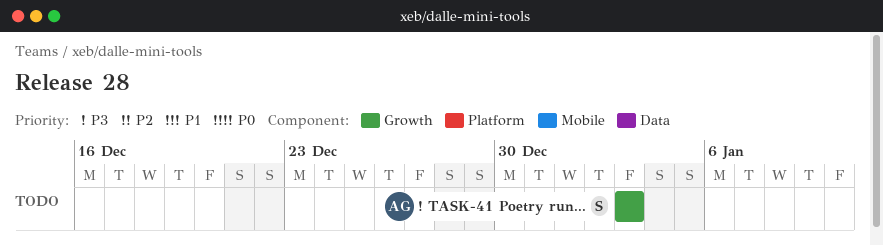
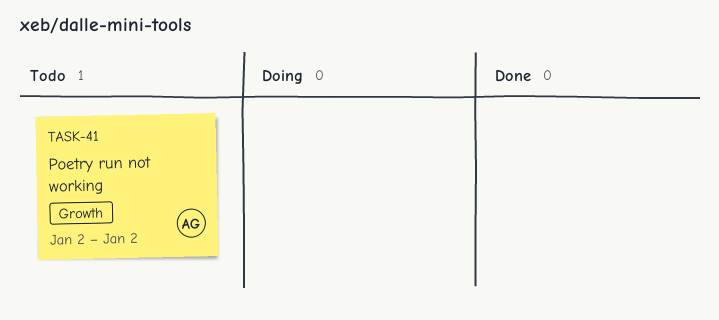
TASK-41, start: Jan 3 -> Jan 2
TASK-41, due: Jan 3 -> Jan 2

